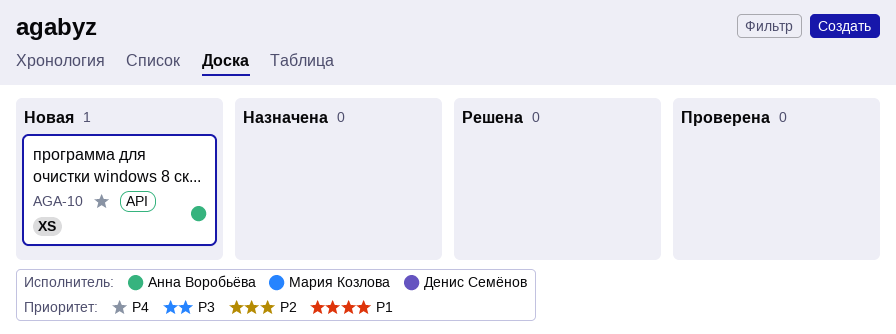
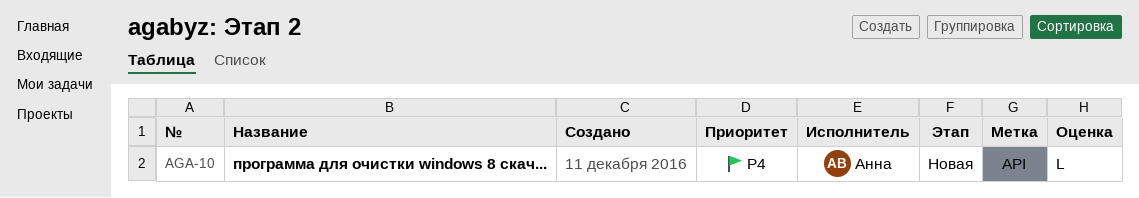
AGA-10, estimate: XS -> L

